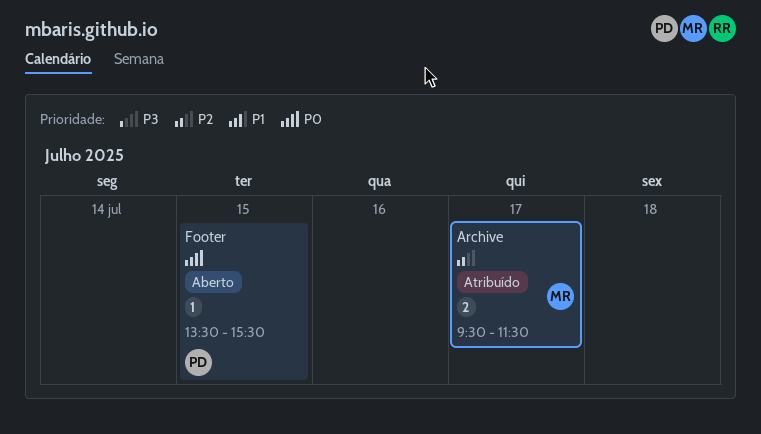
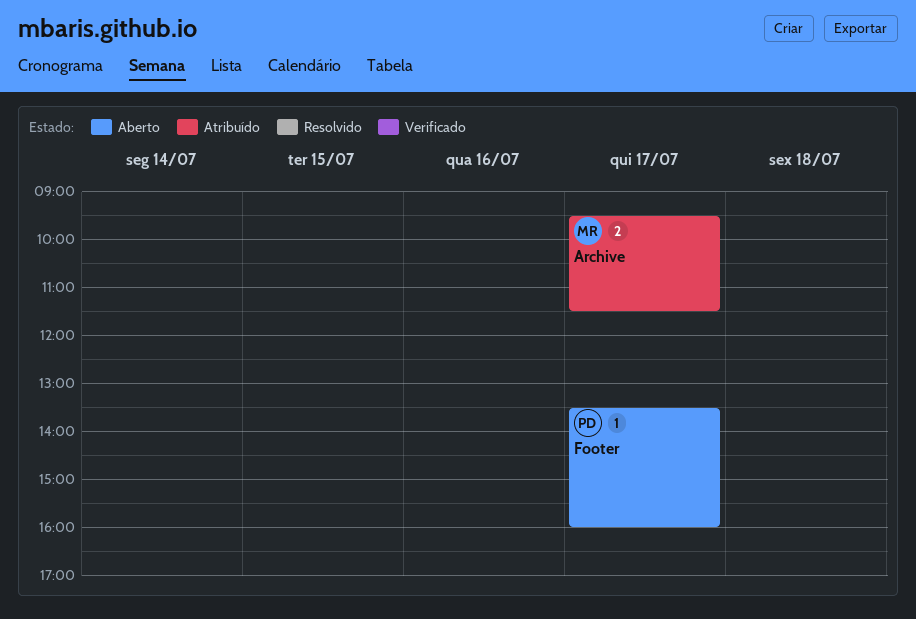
Footer, day: Jul 15 -> Jul 17
Footer, ends: 15:30 -> 16:00

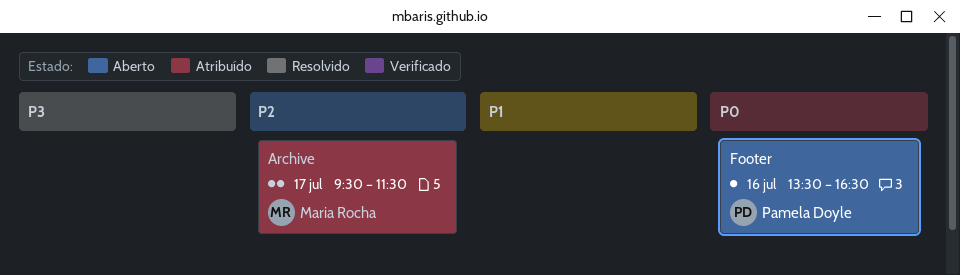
Footer, day: Jul 17 -> Jul 16
Footer, ends: 16:00 -> 16:30

